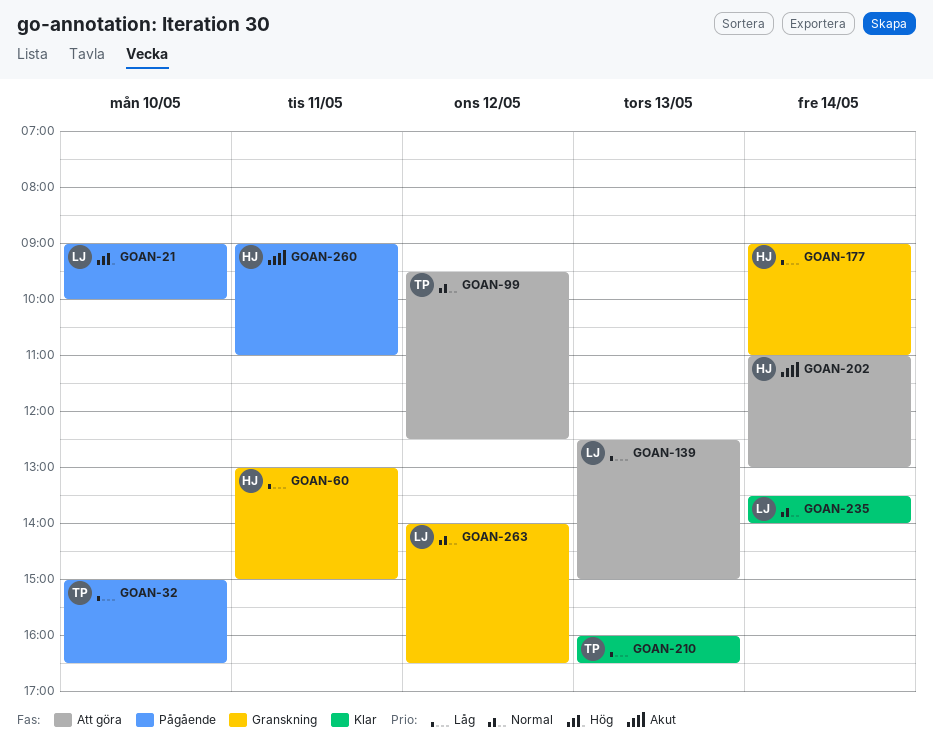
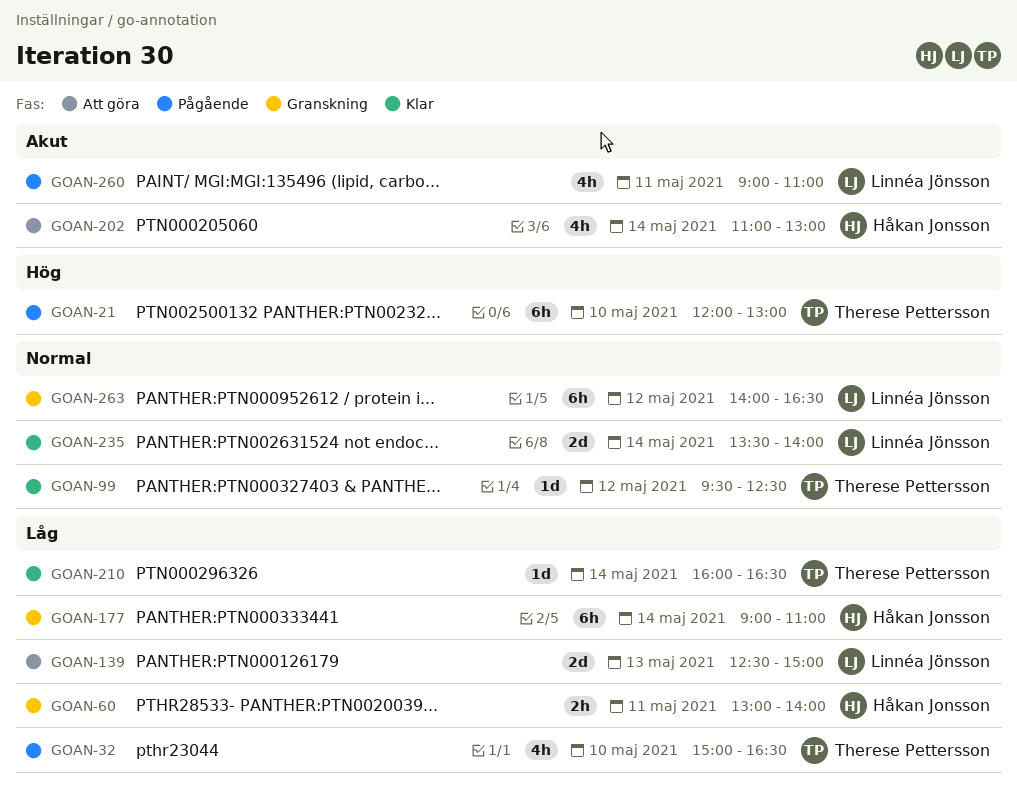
GOAN-21, owner: Linnéa Jönsson -> Therese Pettersson
GOAN-21, begins: 09:00 -> 12:00
GOAN-21, ends: 10:00 -> 13:00
GOAN-60, ends: 15:00 -> 14:00
GOAN-99, status: Att göra -> Klar
GOAN-210, day: May 13 -> May 14
GOAN-260, owner: Håkan Jonsson -> Linnéa Jönsson

